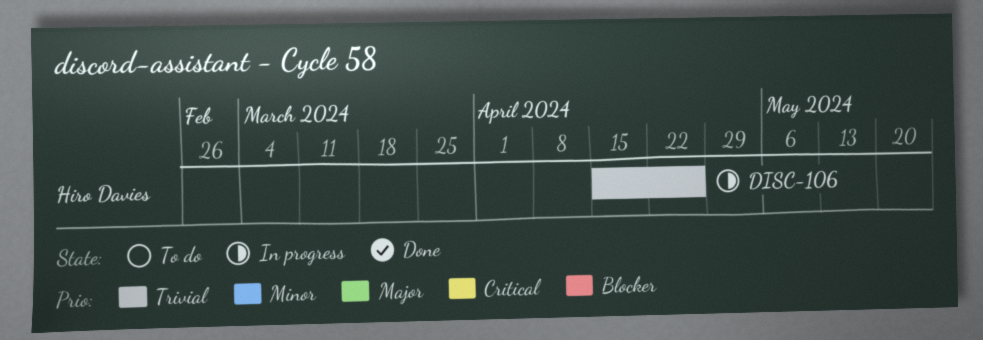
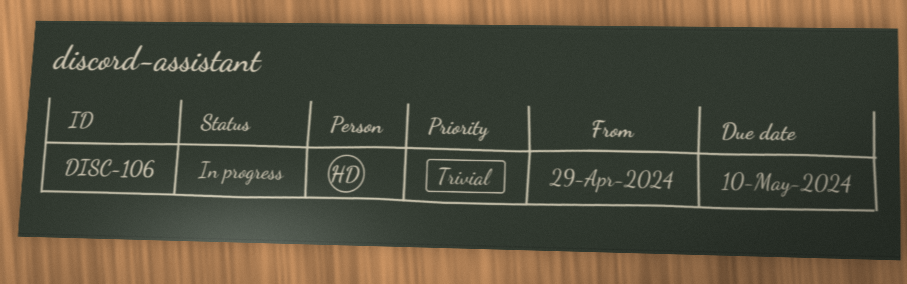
DISC-106, start: Apr 15 -> Apr 29
DISC-106, due: Apr 26 -> May 10

